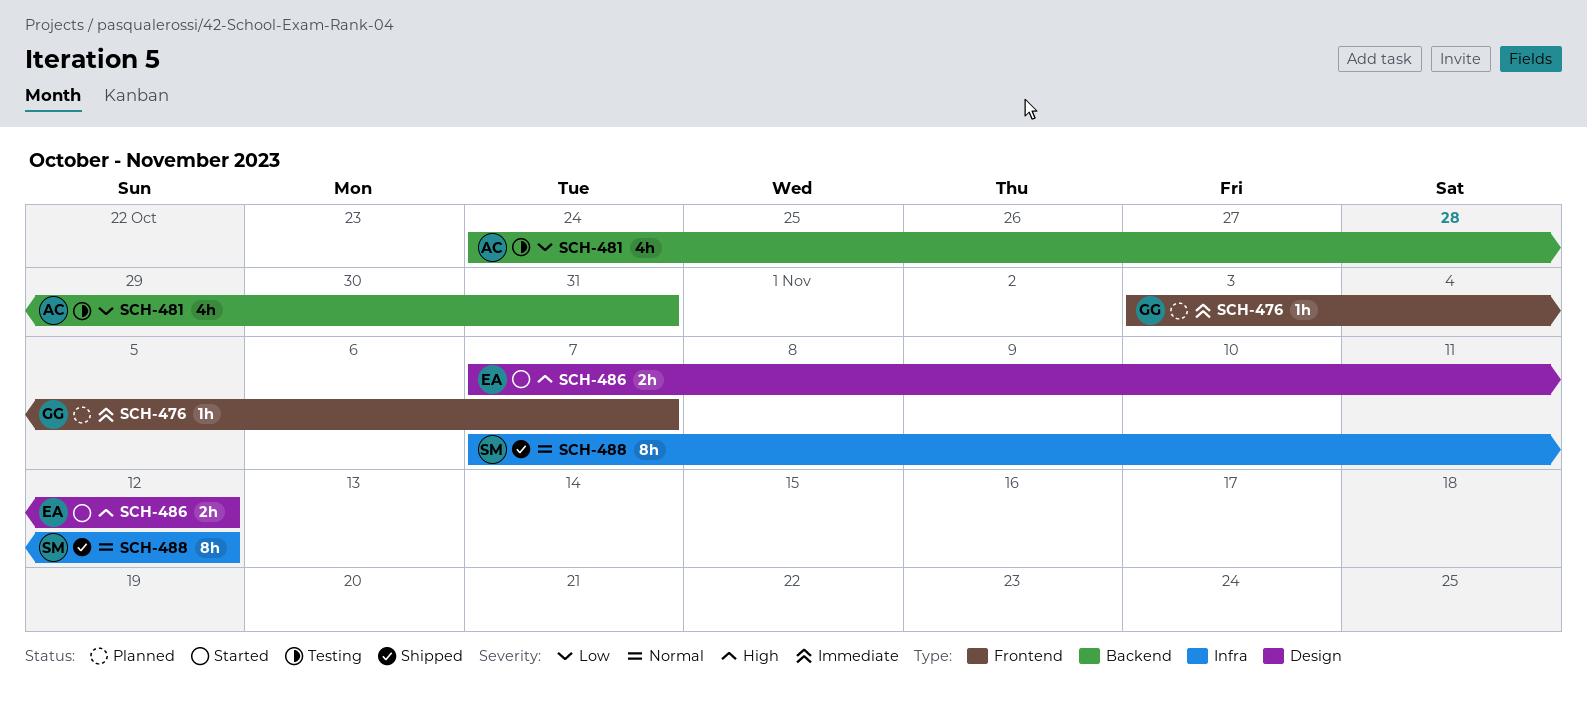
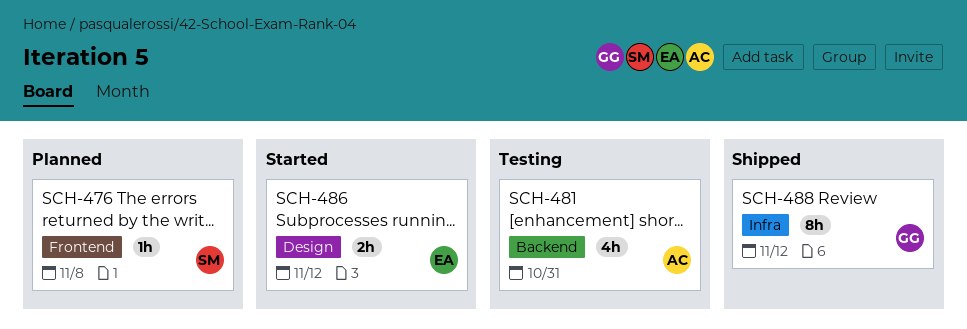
SCH-476, owner: GG -> SM
SCH-476, due: Nov 7 -> Nov 8
SCH-488, owner: SM -> GG

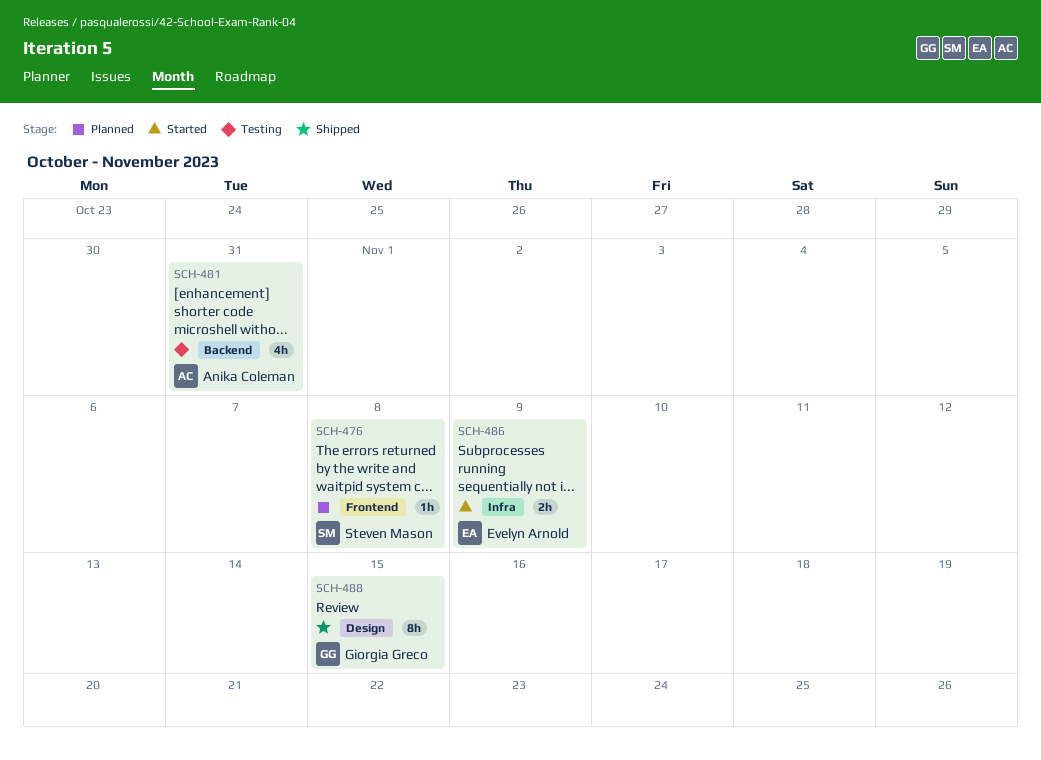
SCH-486, label: Design -> Infra
SCH-486, due: Nov 12 -> Nov 9
SCH-488, label: Infra -> Design
SCH-488, due: Nov 12 -> Nov 15

